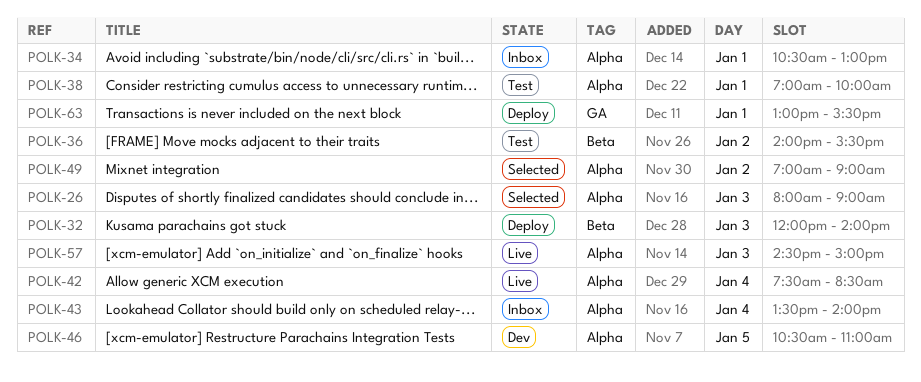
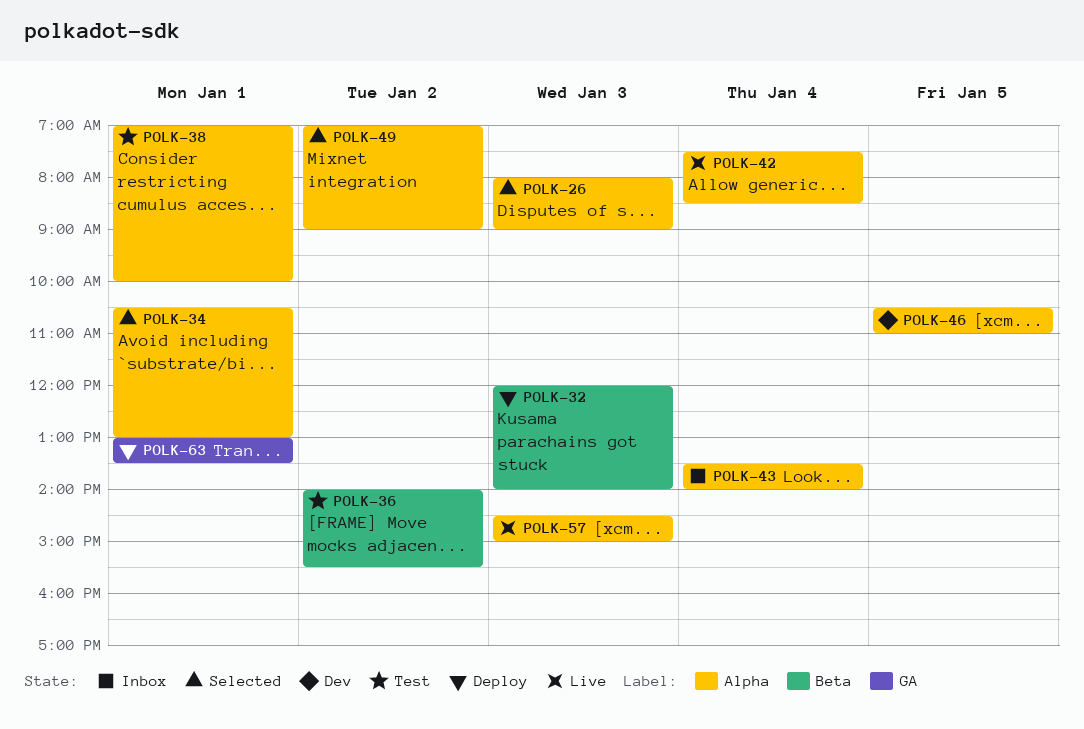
POLK-34, status: Inbox -> Selected
POLK-63, ends: 15:30 -> 13:30

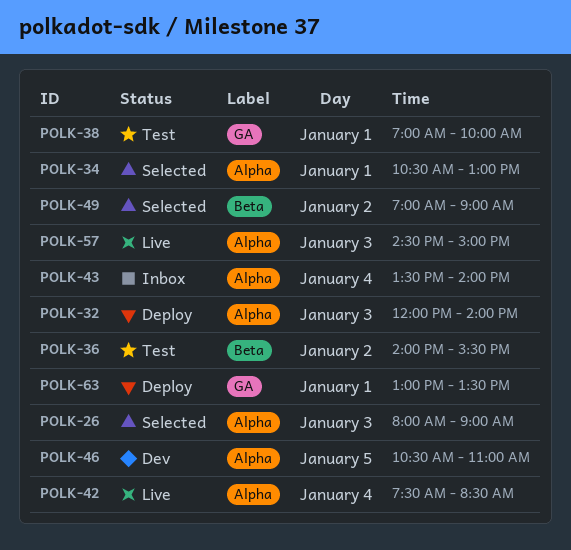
POLK-32, label: Beta -> Alpha
POLK-38, label: Alpha -> GA
POLK-49, label: Alpha -> Beta

